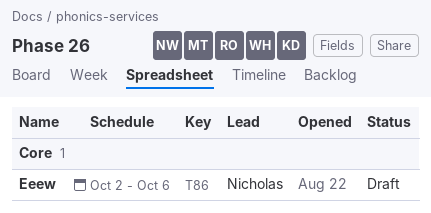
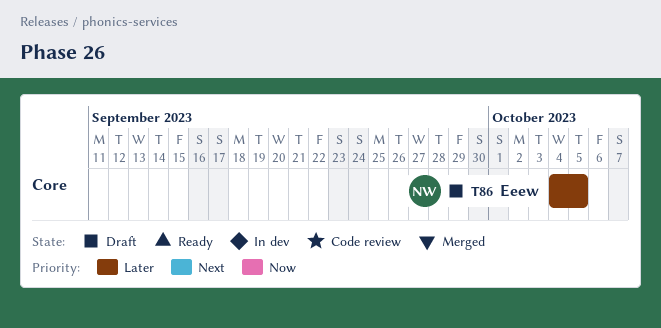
T86, start: Oct 2 -> Oct 4
T86, due: Oct 6 -> Oct 5

